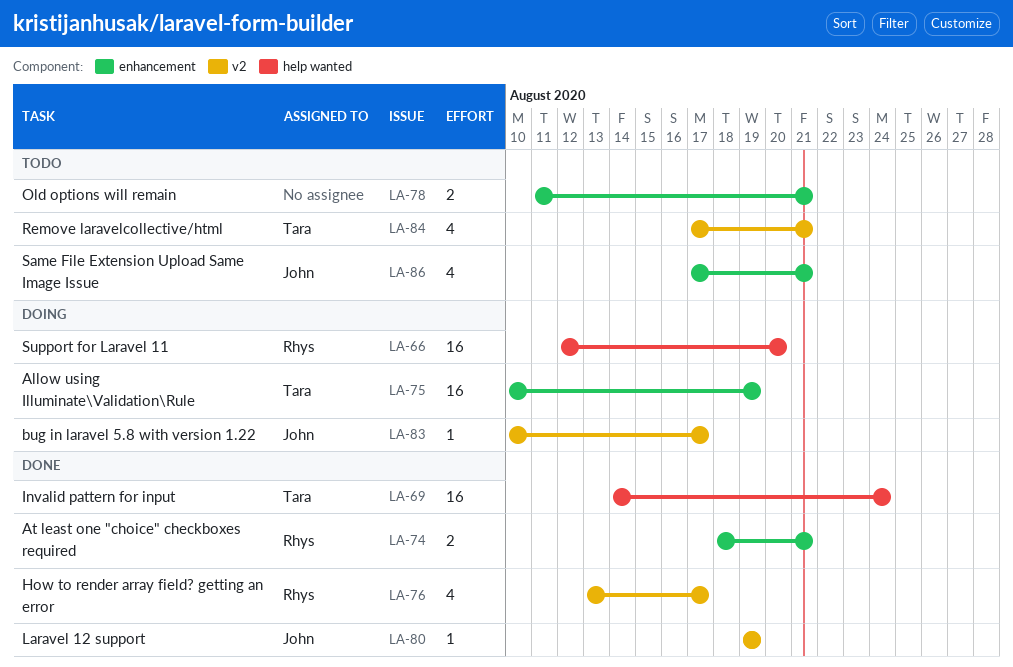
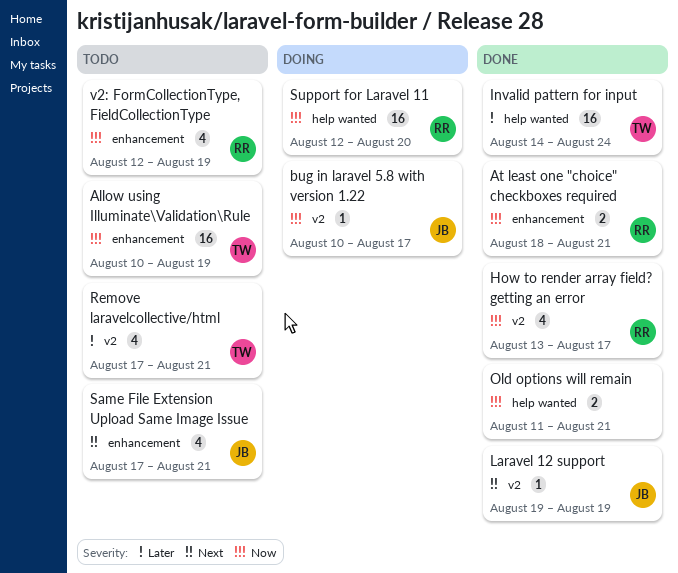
Allow using Illuminate\Validation\Rule, status: Doing -> Todo
Old options will remain, status: Todo -> Done
Old options will remain, label: enhancement -> help wanted
v2: FormCollectionType, FieldCollectionType: none -> present

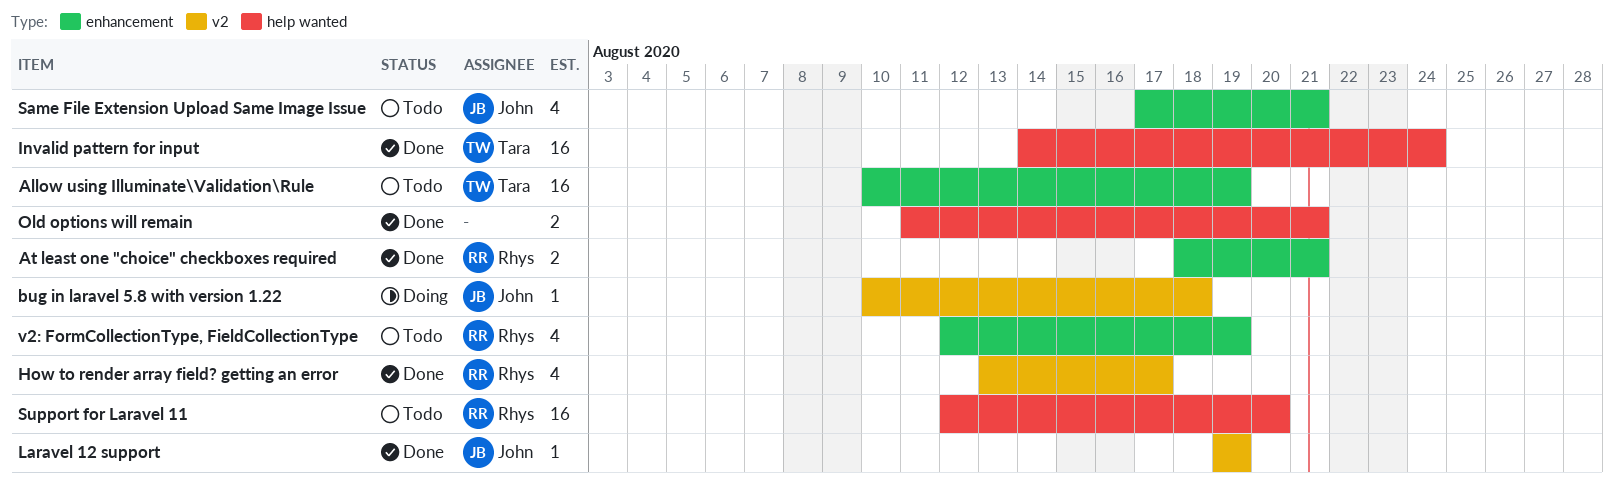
bug in laravel 5.8 with version 1.22, due: Aug 17 -> Aug 18
Remove laravelcollective/html: present -> none
Support for Laravel 11, status: Doing -> Todo

